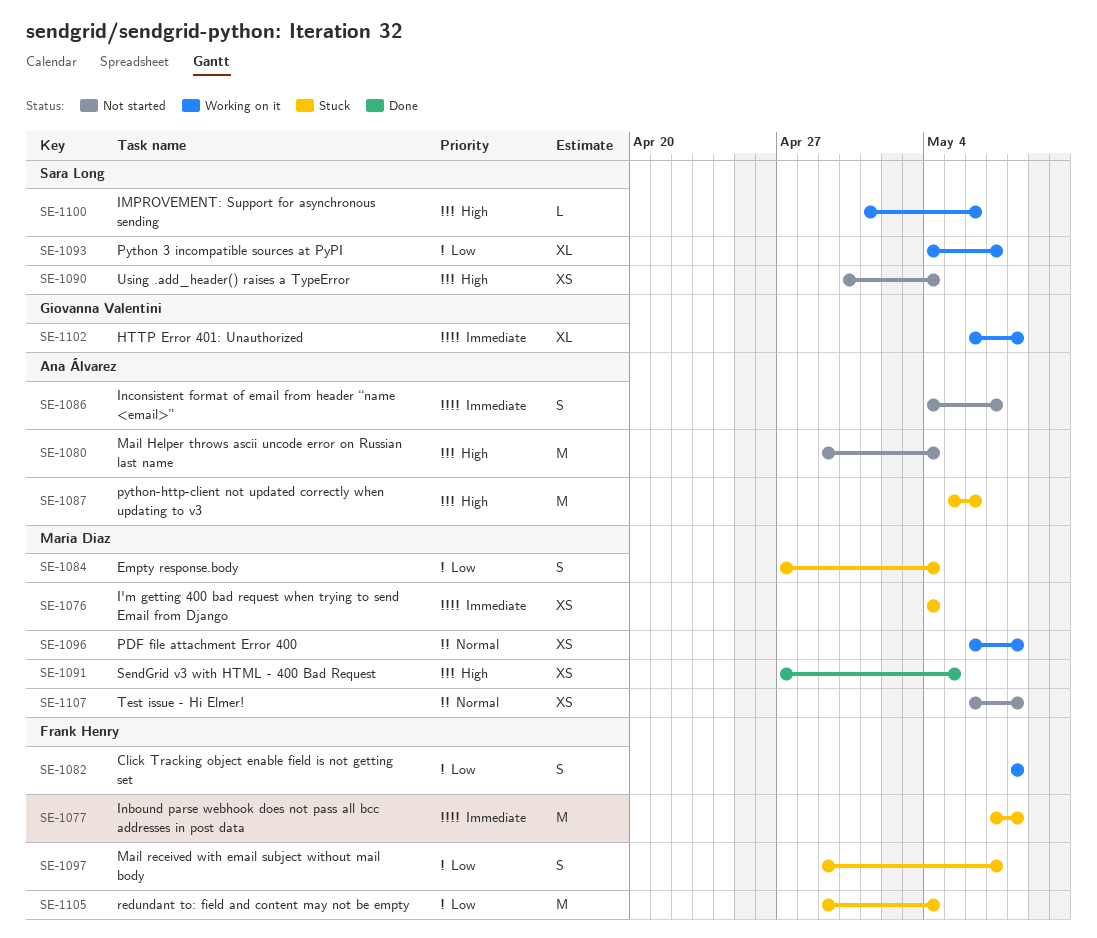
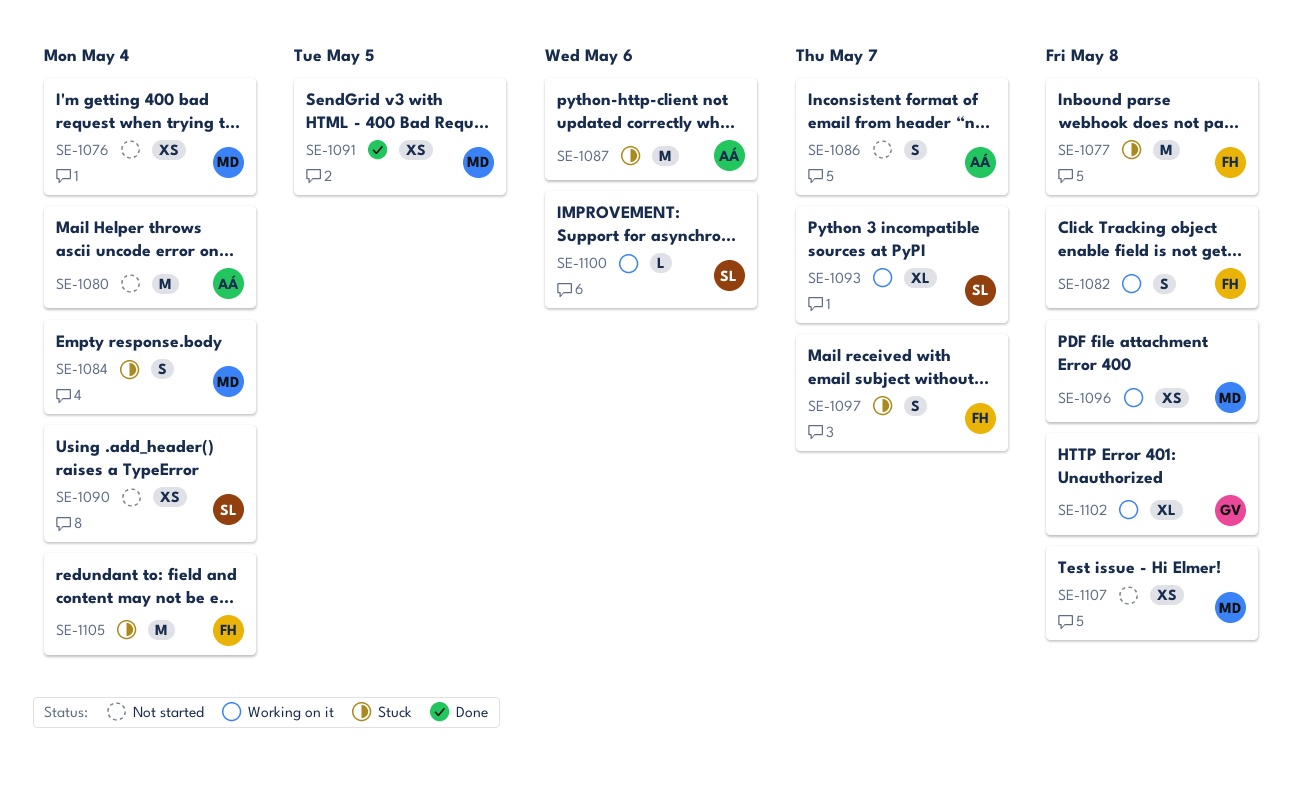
SE-1076, status: Stuck -> Not started

